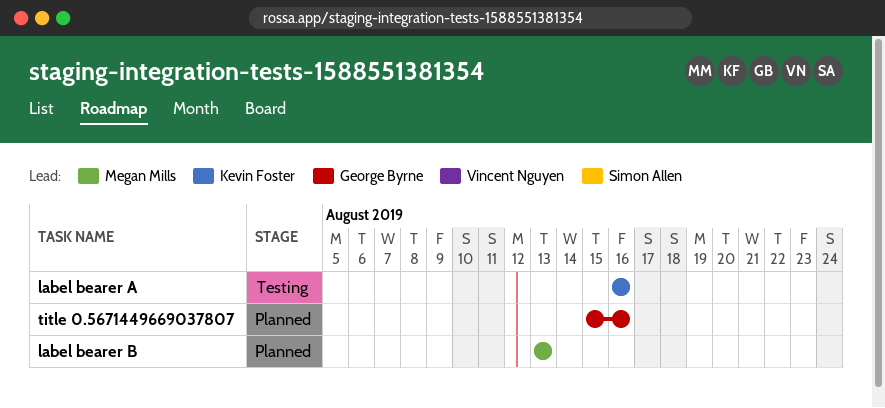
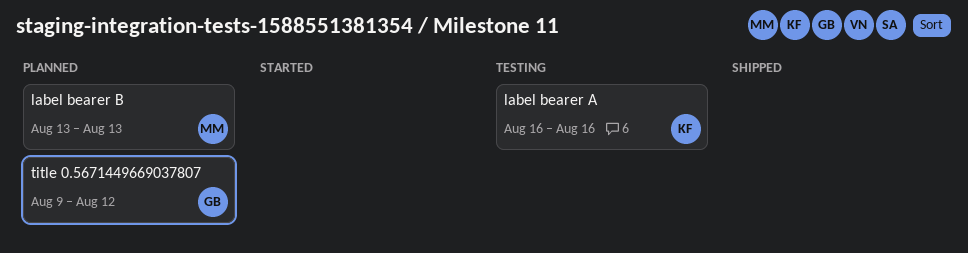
title 0.5671449669037807, start: Aug 15 -> Aug 9
title 0.5671449669037807, due: Aug 16 -> Aug 12

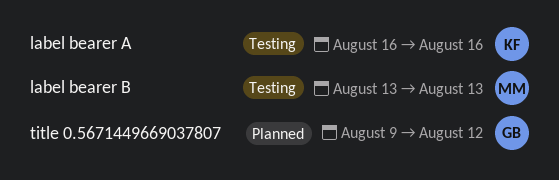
label bearer B, status: Planned -> Testing

